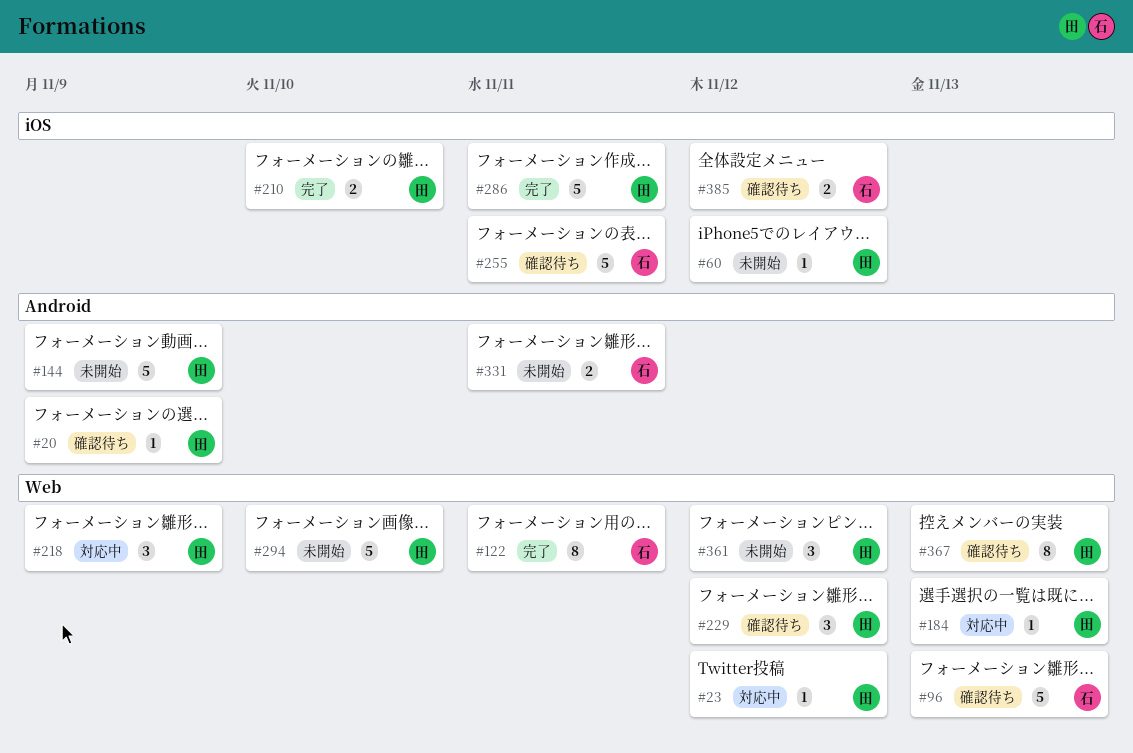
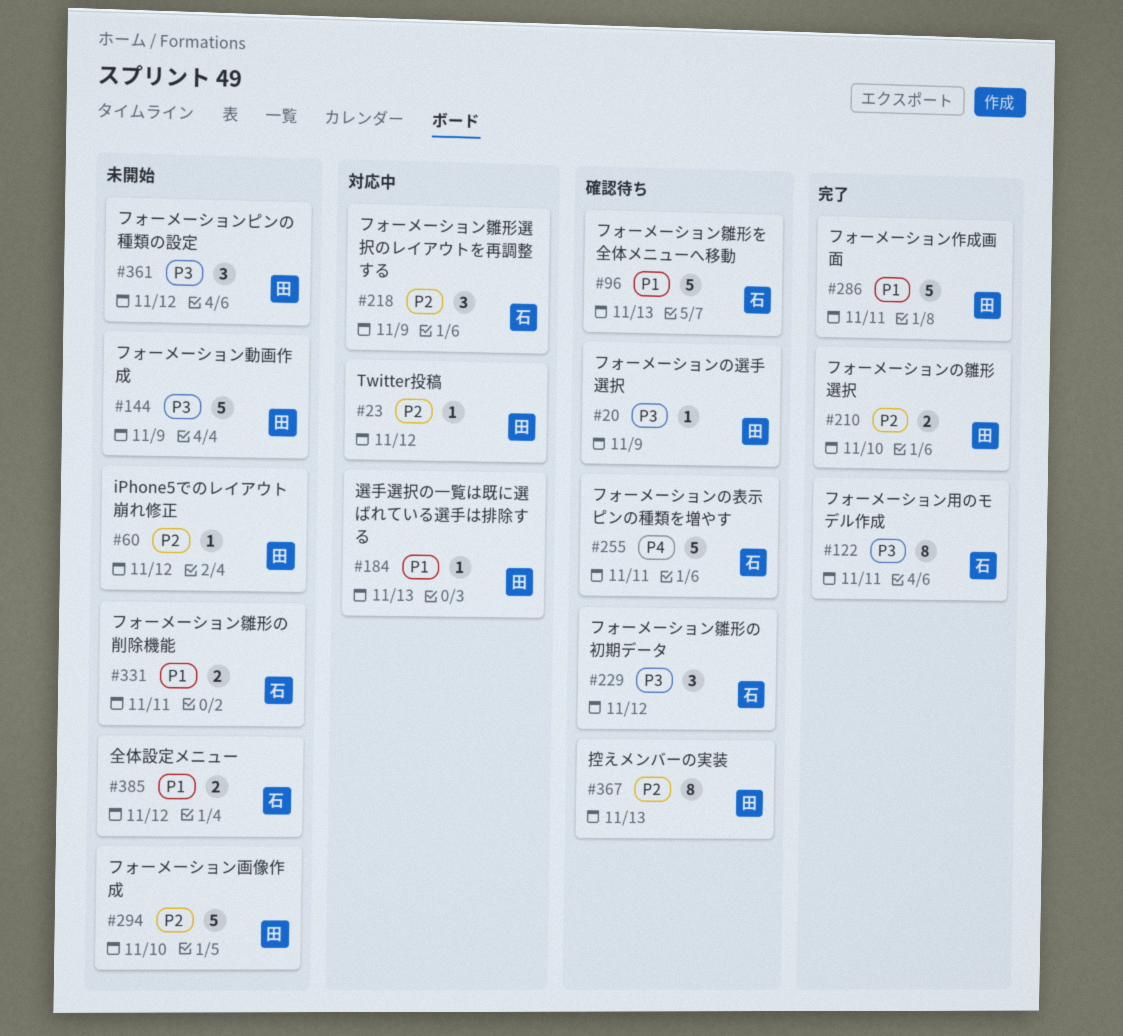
#218, owner: 田 -> 石
#229, owner: 田 -> 石
#385, status: 確認待ち -> 未開始

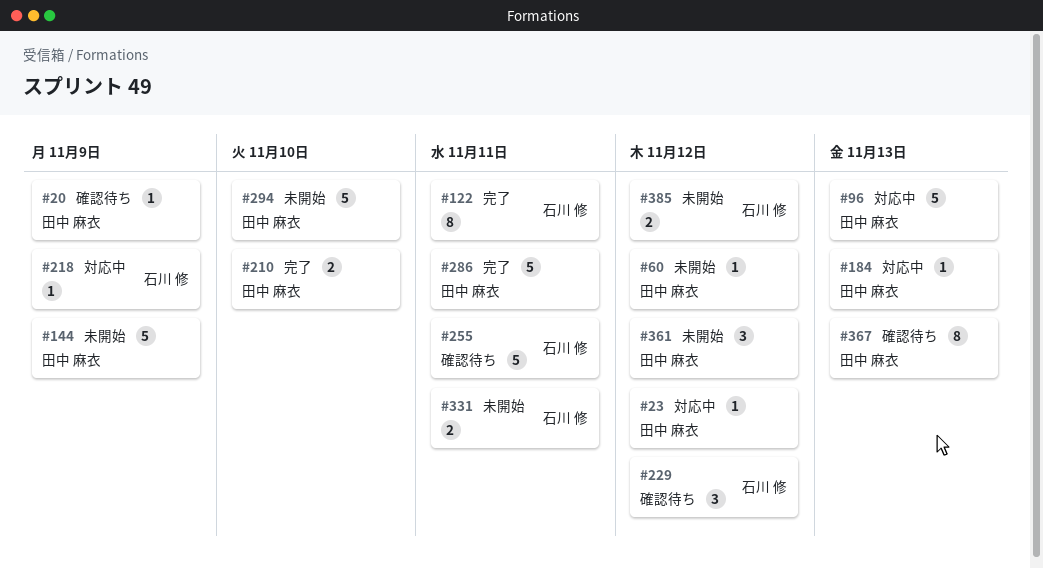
#96, status: 確認待ち -> 対応中
#96, owner: 石川 修 -> 田中 麻衣
#218, estimate: 3 -> 1

